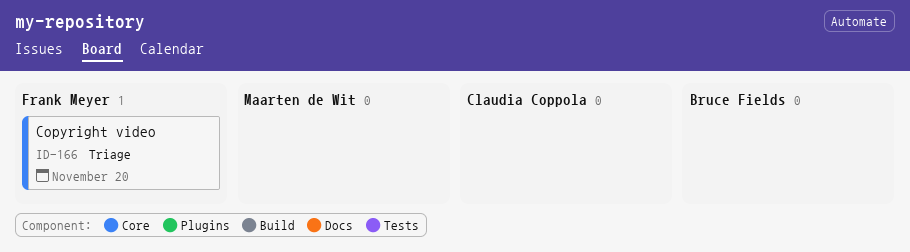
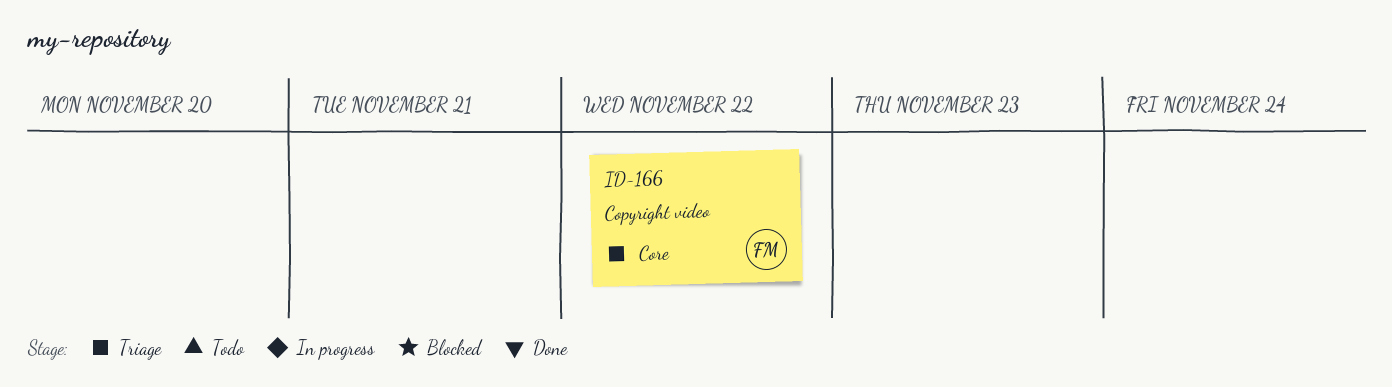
ID-166, due: Nov 20 -> Nov 22

